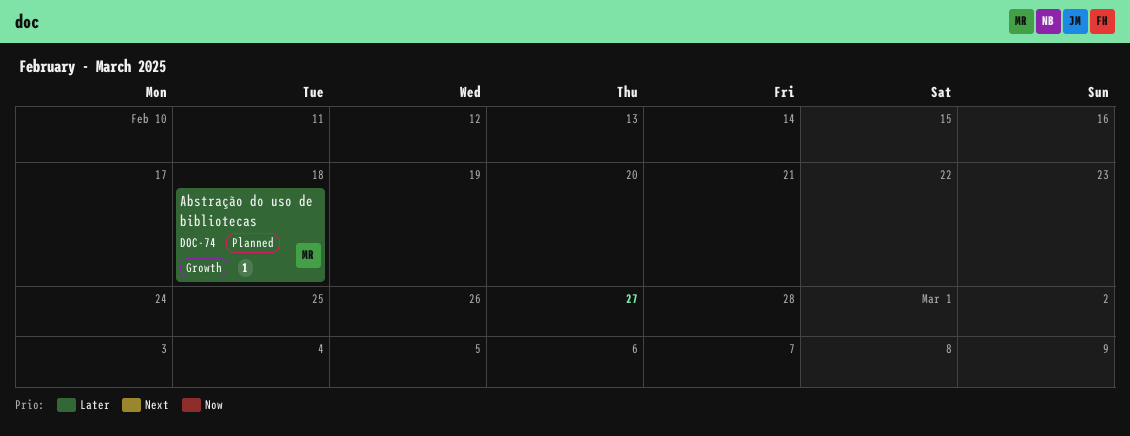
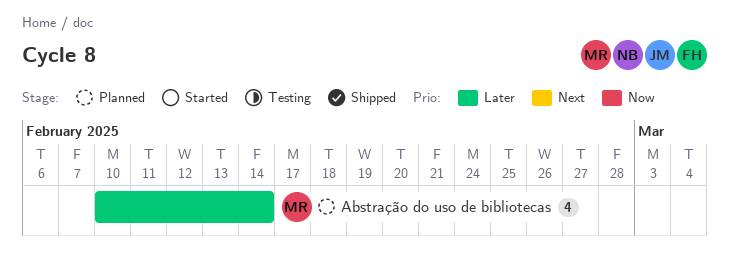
Abstração do uso de bibliotecas, estimate: 1 -> 4
Abstração do uso de bibliotecas, due: Feb 18 -> Feb 14

